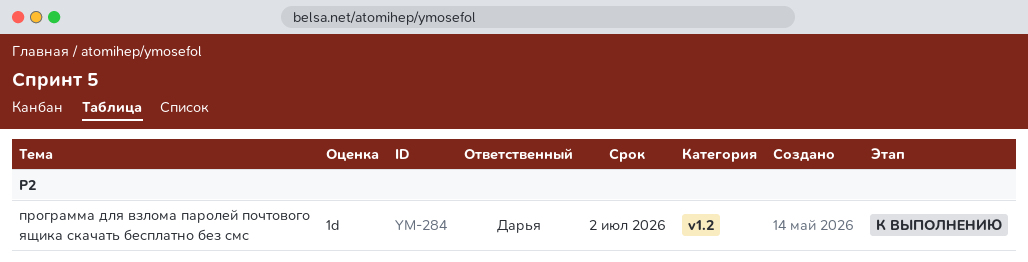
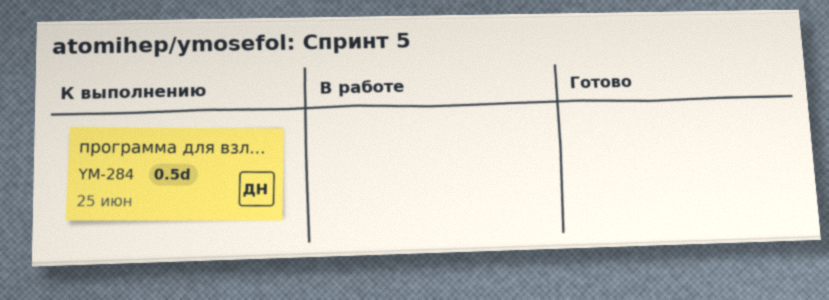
YM-284, estimate: 1d -> 0.5d
YM-284, due: Jul 2 -> Jun 25

